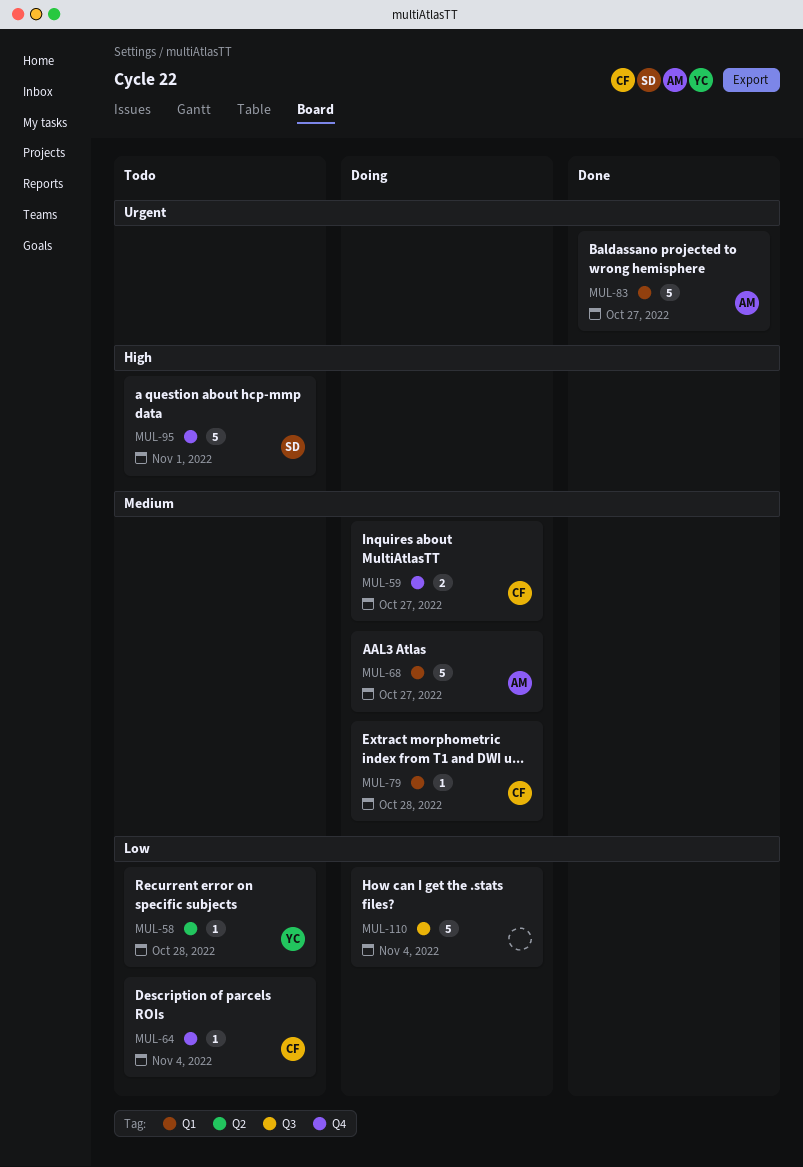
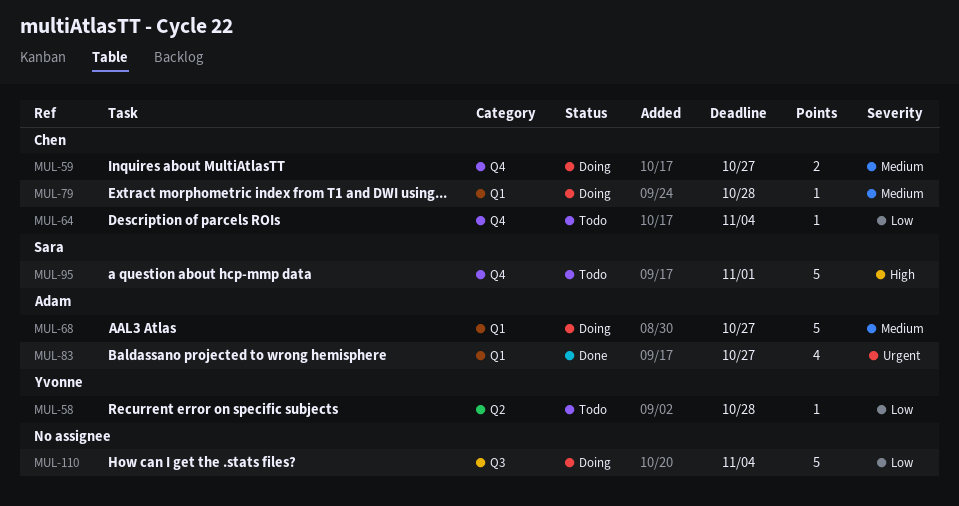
MUL-83, estimate: 5 -> 4

